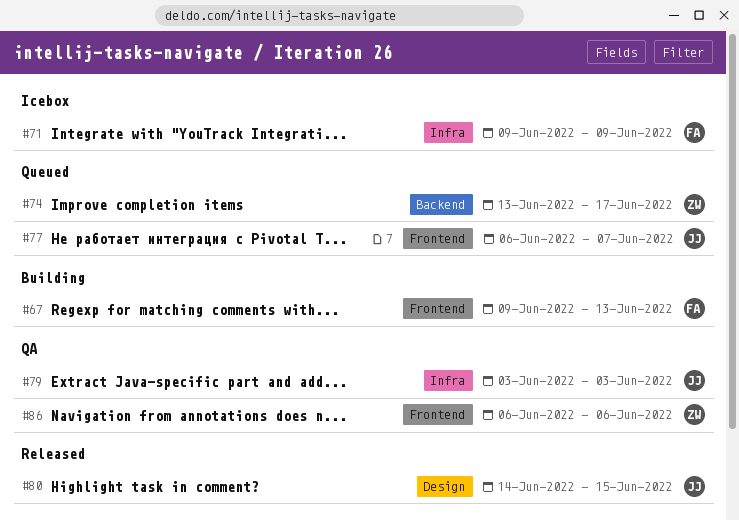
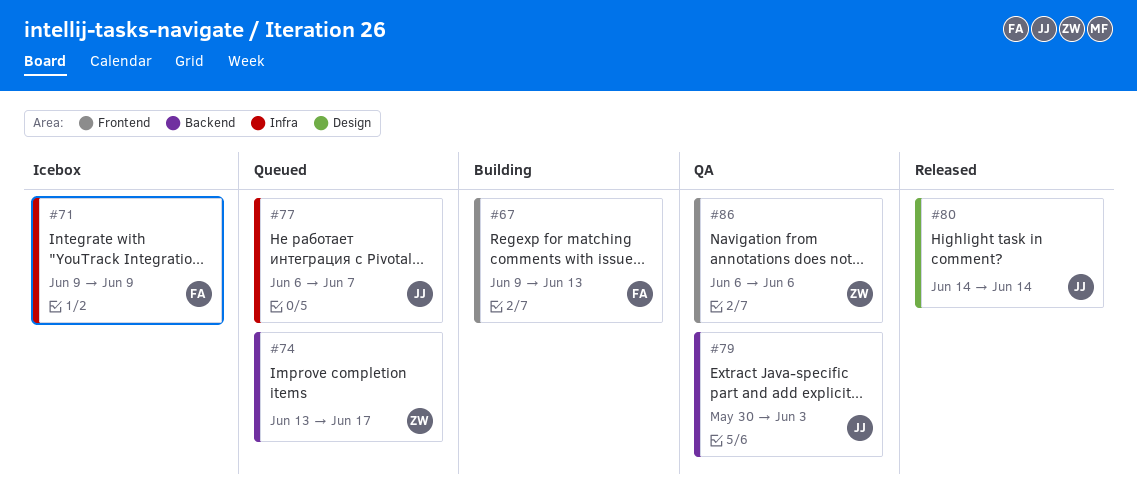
#77, label: Frontend -> Infra
#79, label: Infra -> Backend
#79, start: Jun 3 -> May 30
#80, due: Jun 15 -> Jun 14

